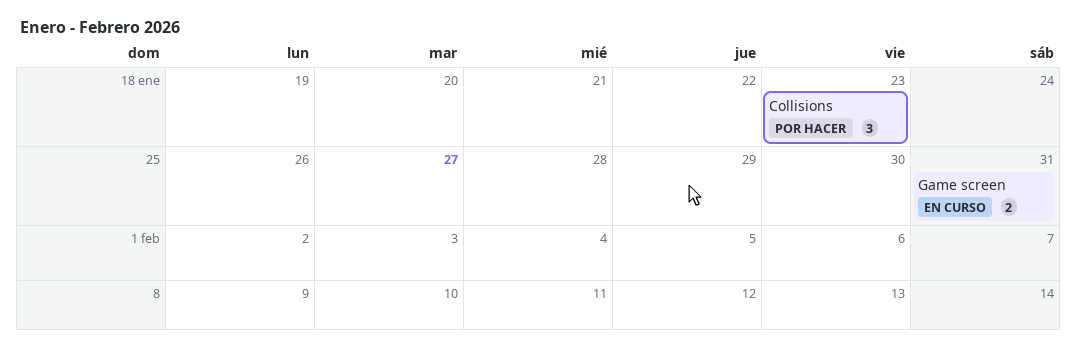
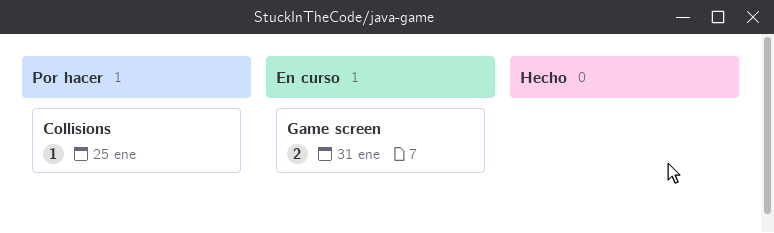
Collisions, estimate: 3 -> 1
Collisions, due: Jan 23 -> Jan 25

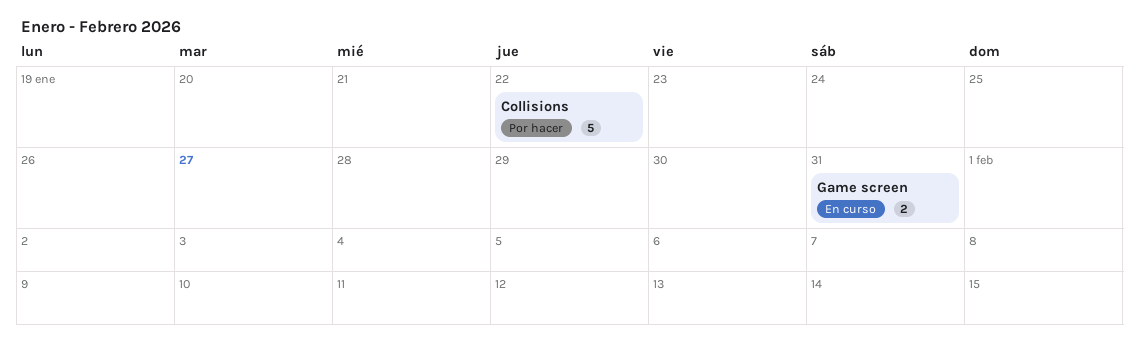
Collisions, estimate: 1 -> 5
Collisions, due: Jan 25 -> Jan 22

